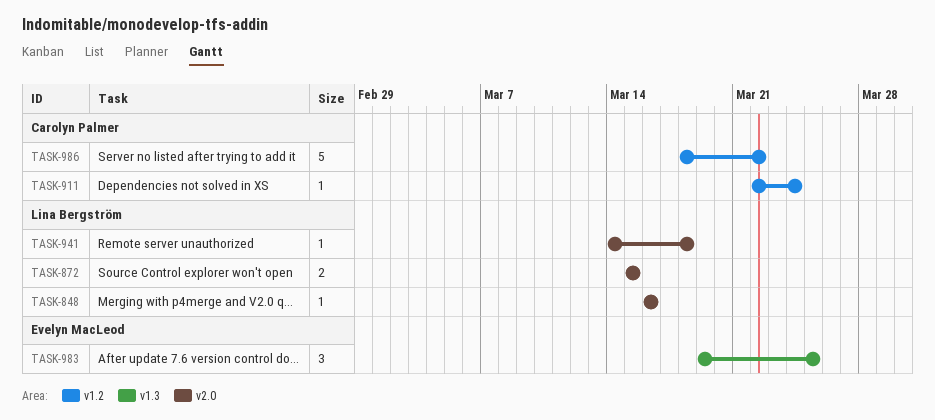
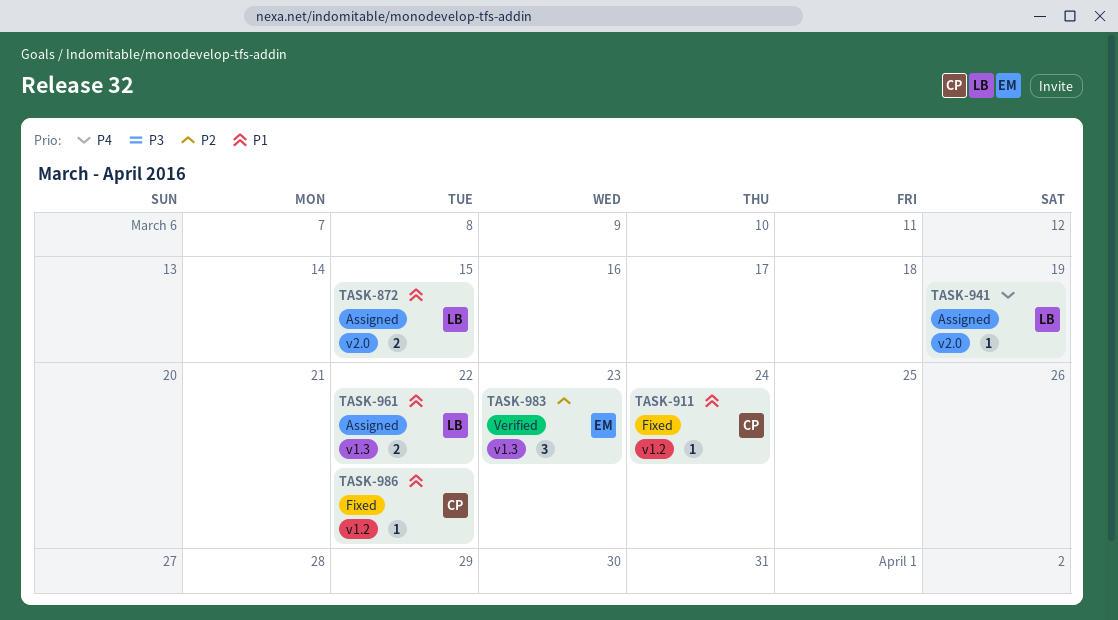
TASK-848: present -> none
TASK-941, due: Mar 18 -> Mar 19
TASK-961: none -> present
TASK-983, due: Mar 25 -> Mar 23
TASK-986, estimate: 5 -> 1

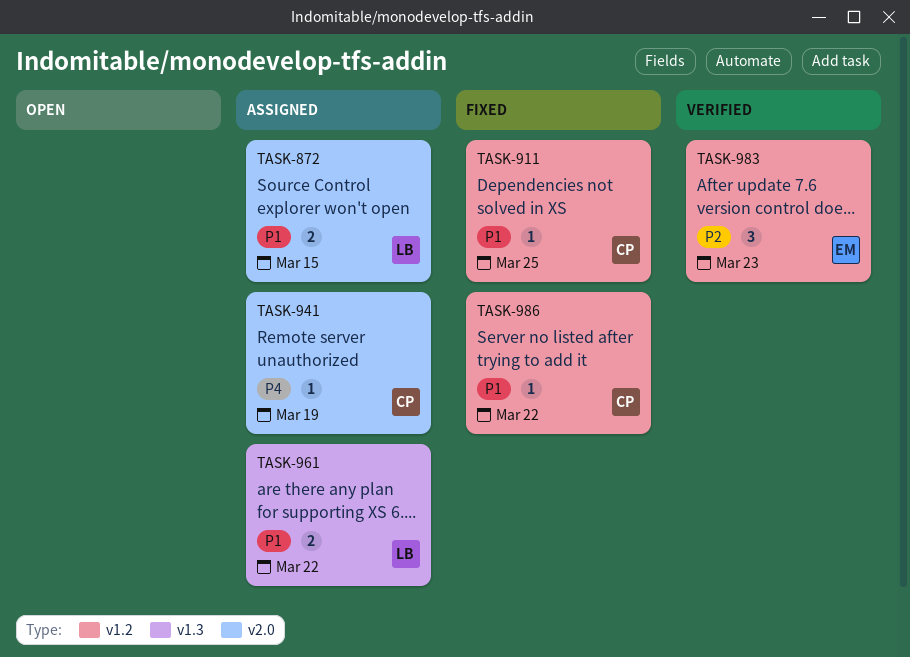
TASK-911, due: Mar 24 -> Mar 25
TASK-941, owner: LB -> CP
TASK-983, label: v1.3 -> v1.2

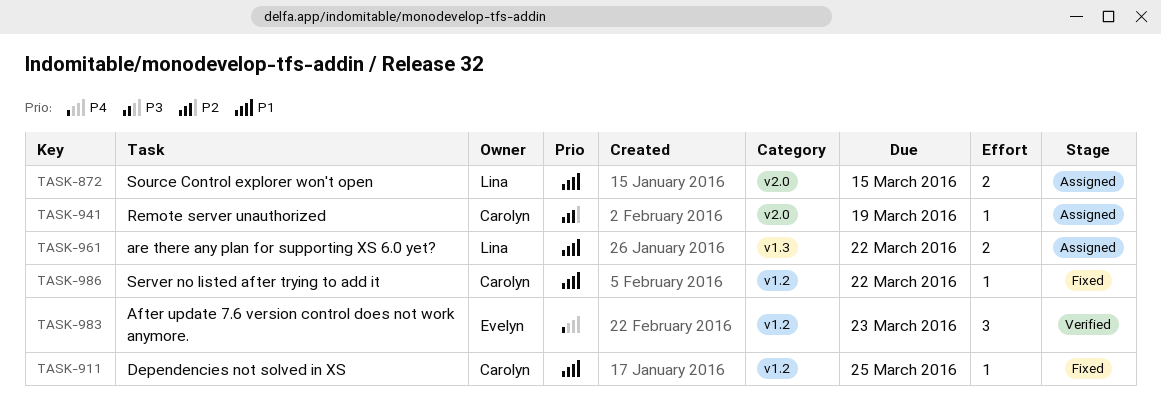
TASK-941, priority: P4 -> P2
TASK-983, priority: P2 -> P4

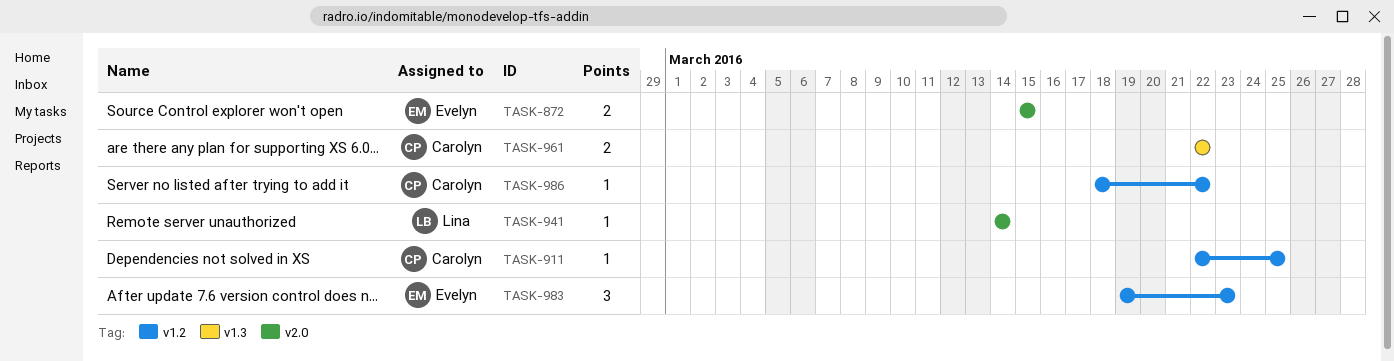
TASK-872, owner: Lina -> Evelyn
TASK-941, owner: Carolyn -> Lina
TASK-941, due: Mar 19 -> Mar 14
TASK-961, owner: Lina -> Carolyn

